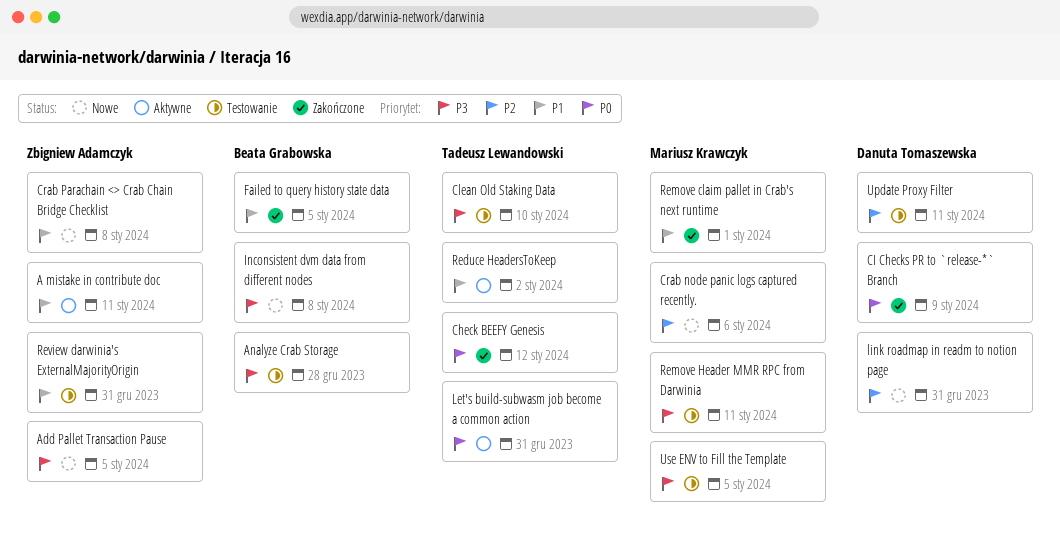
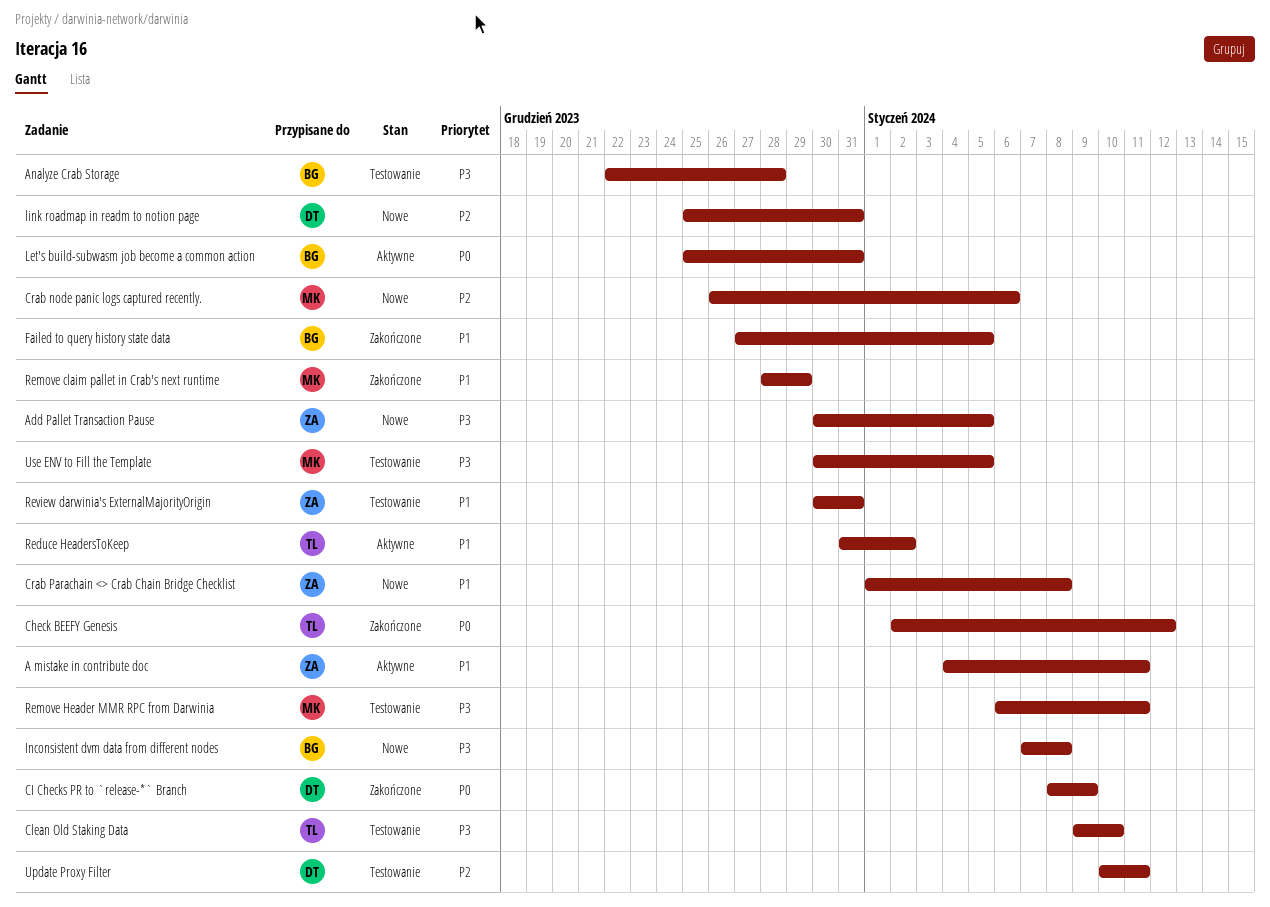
Let's build-subwasm job become a common action, owner: Tadeusz Lewandowski -> Beata Grabowska
Remove claim pallet in Crab's next runtime, due: Jan 1 -> Dec 29

